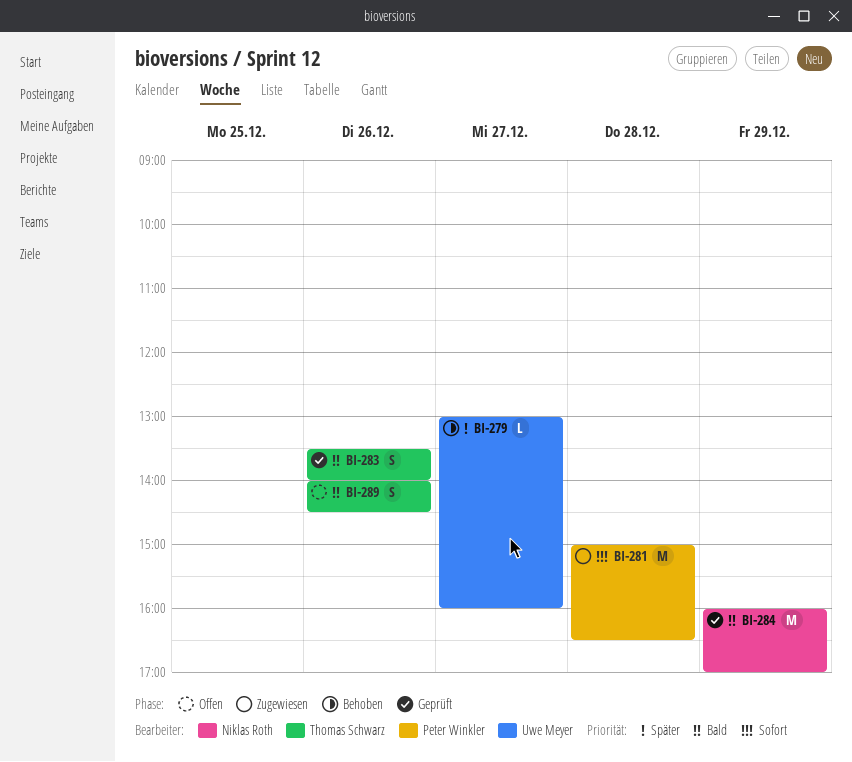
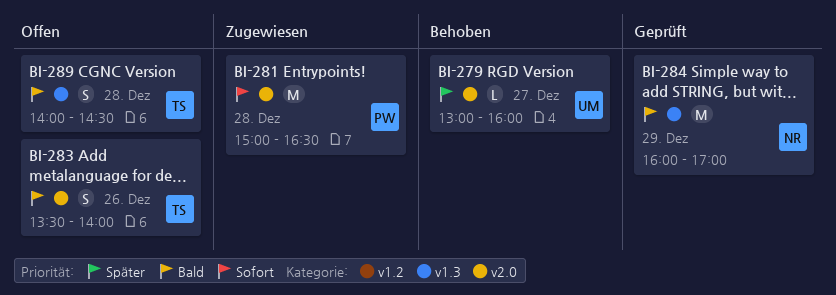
BI-283, status: Geprüft -> Offen
BI-289, day: Dec 26 -> Dec 28

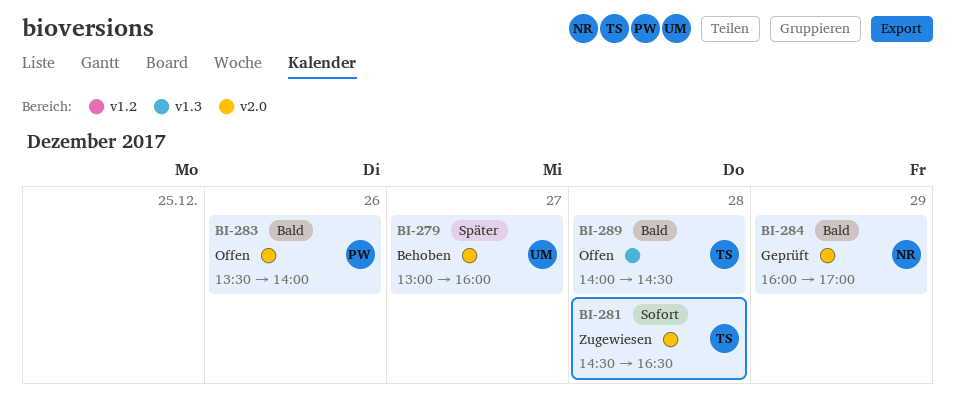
BI-281, owner: PW -> TS
BI-281, begins: 15:00 -> 14:30
BI-283, owner: TS -> PW
BI-284, label: v1.3 -> v2.0

